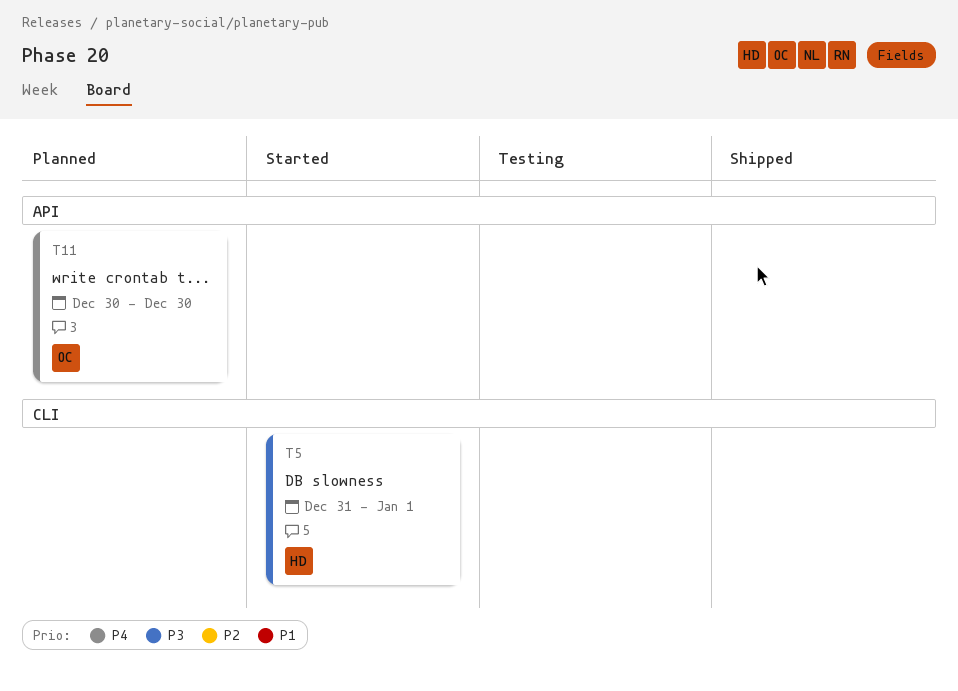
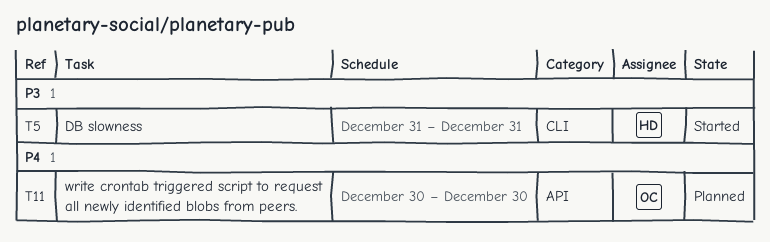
T5, due: Jan 1 -> Dec 31

